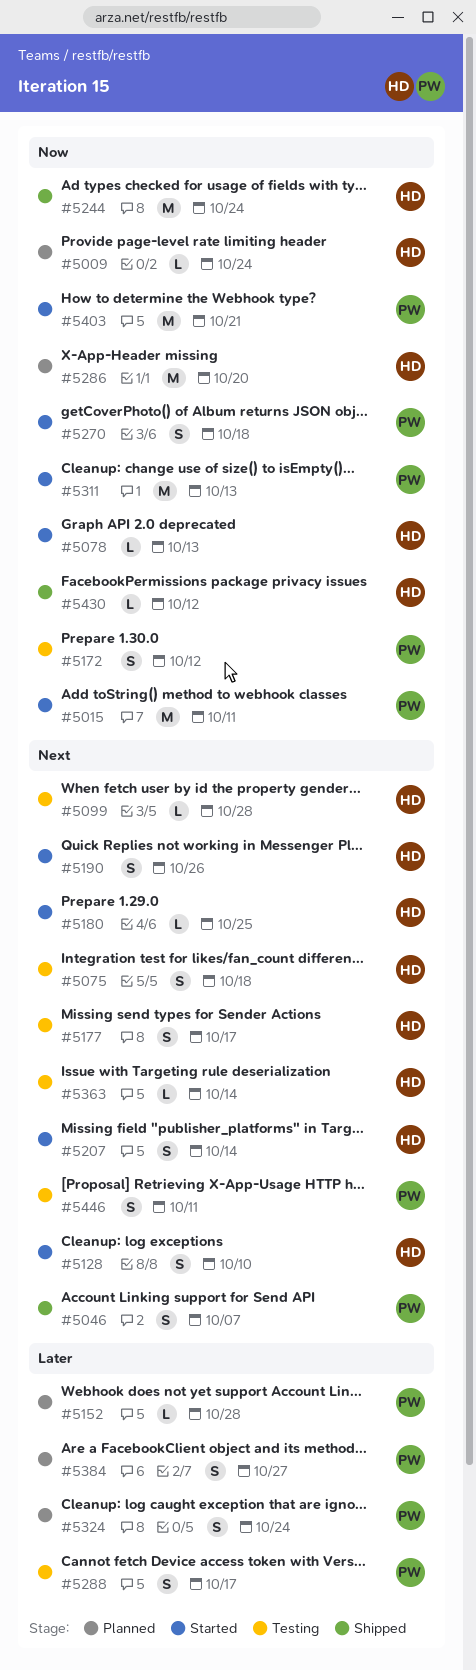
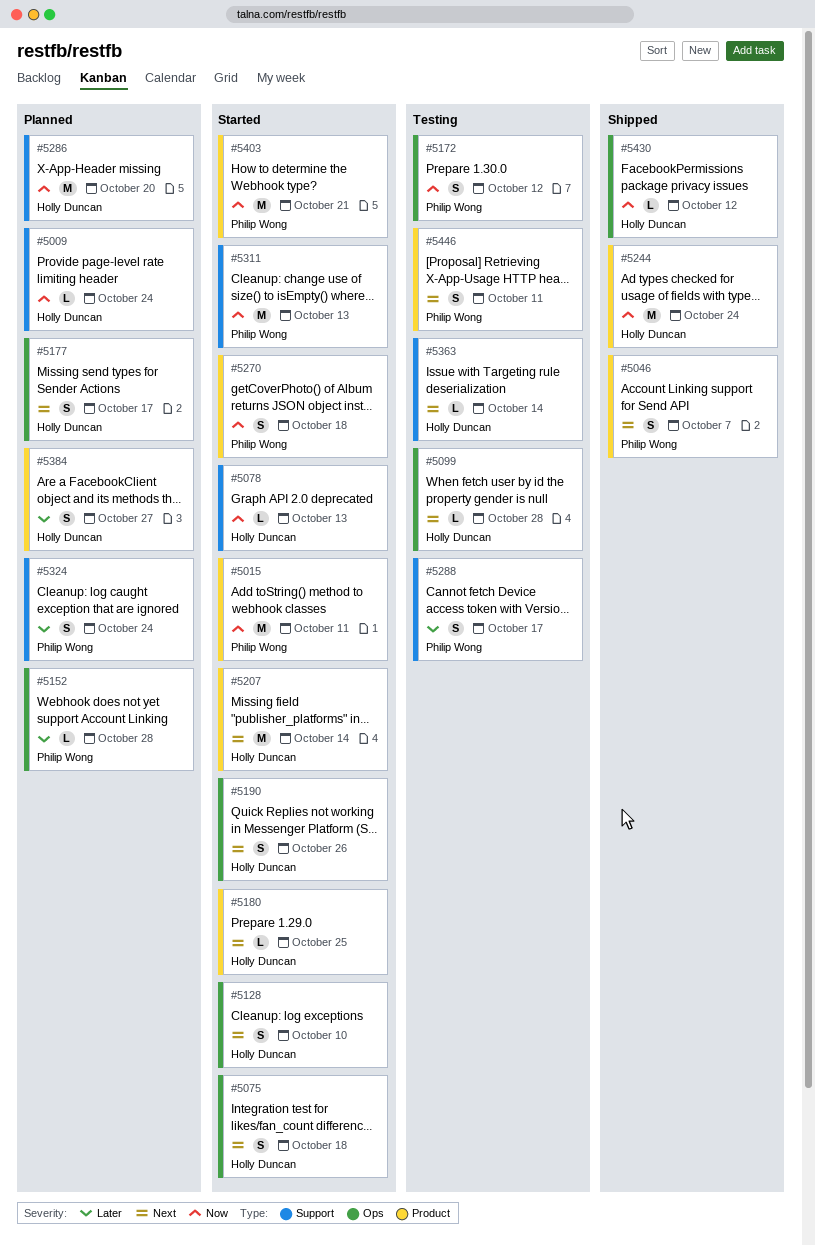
#5075, status: Testing -> Started
#5177, status: Testing -> Planned
#5207, estimate: S -> M
#5384, owner: Philip Wong -> Holly Duncan

